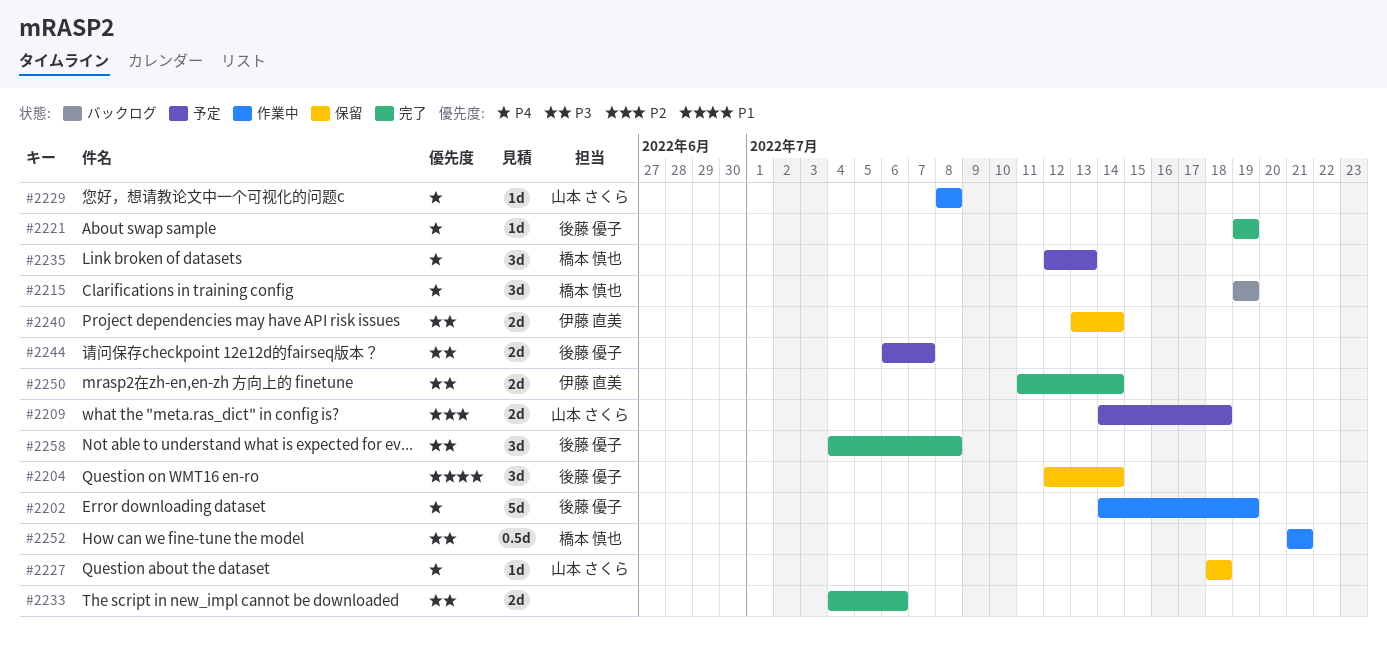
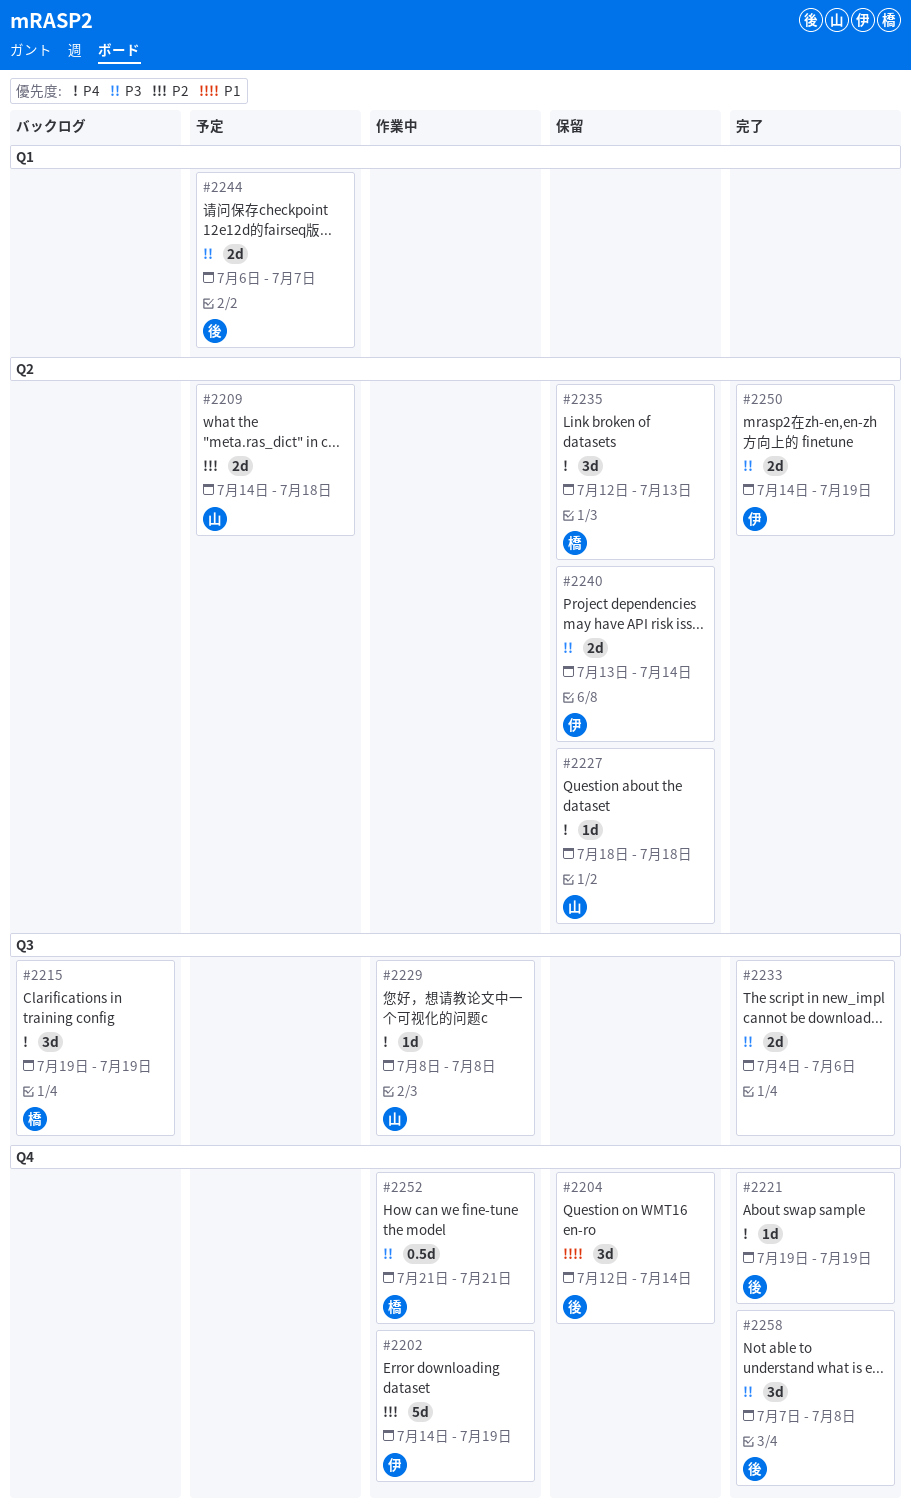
#2202, owner: 後藤 優子 -> 伊藤 直美
#2202, priority: P4 -> P2
#2235, status: 予定 -> 保留
#2250, start: Jul 11 -> Jul 14
#2250, due: Jul 14 -> Jul 19
#2258, start: Jul 4 -> Jul 7

